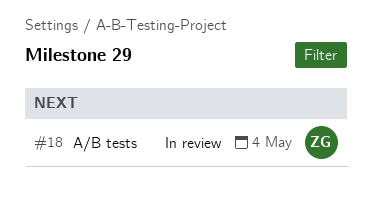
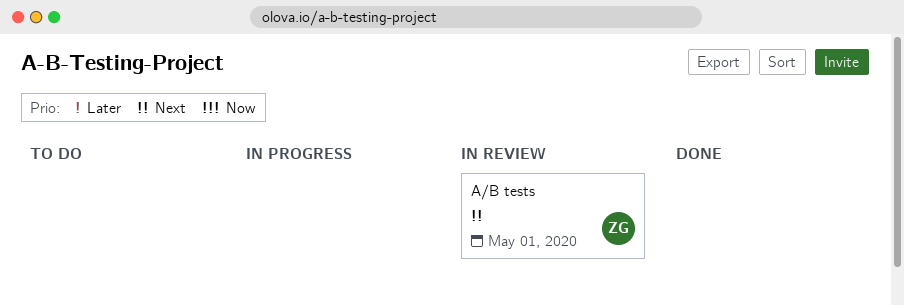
A/B tests, due: May 4 -> May 1

